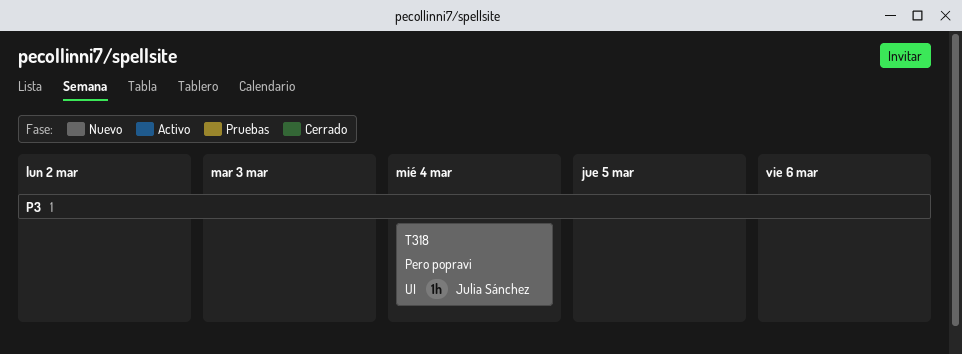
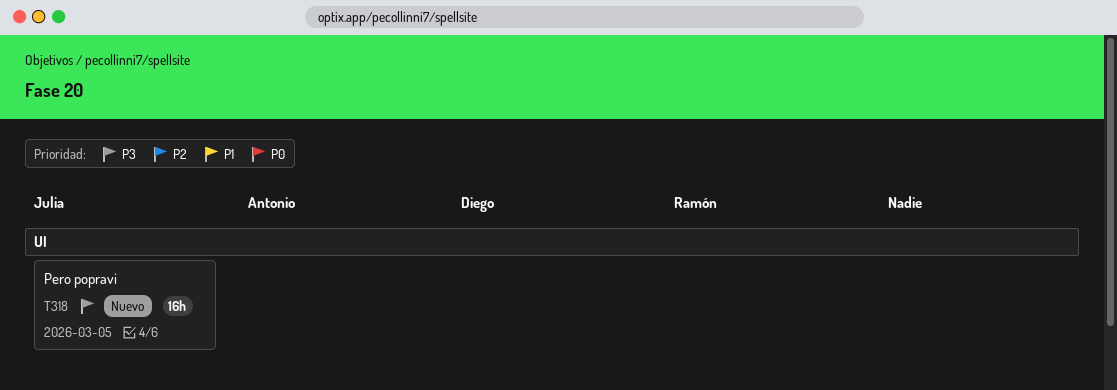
T318, estimate: 1h -> 16h
T318, due: Mar 4 -> Mar 5

